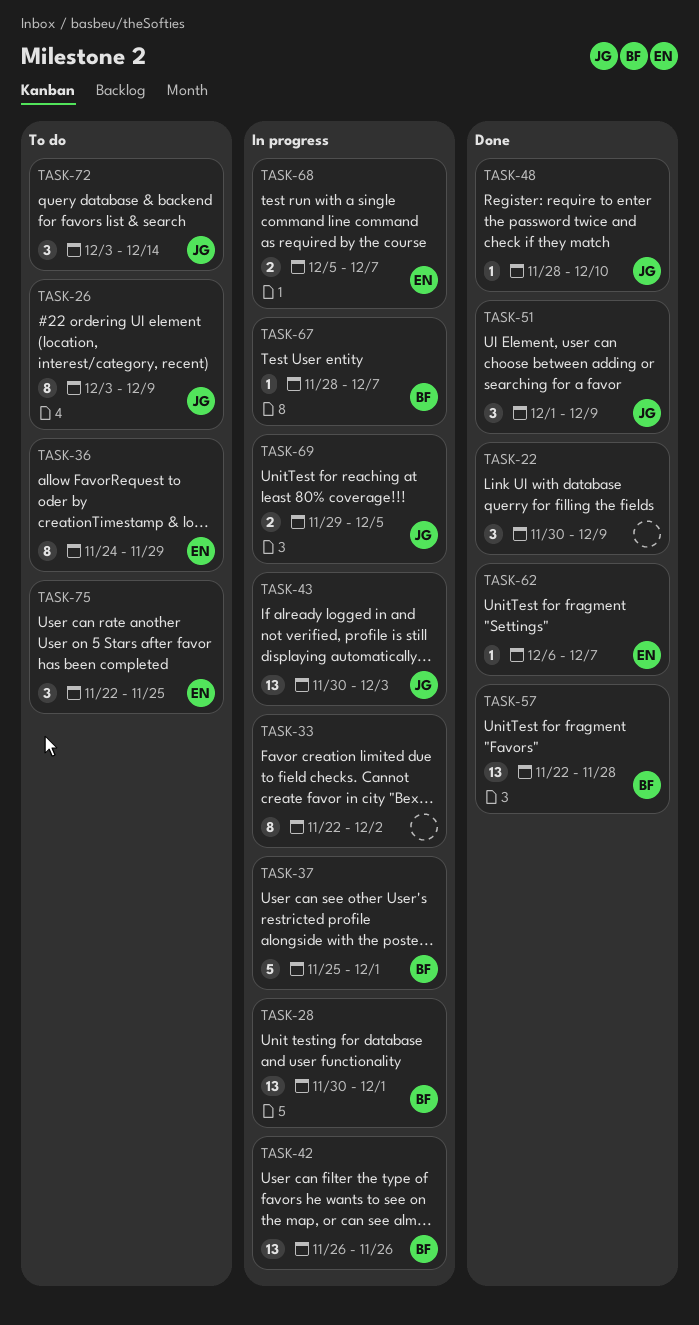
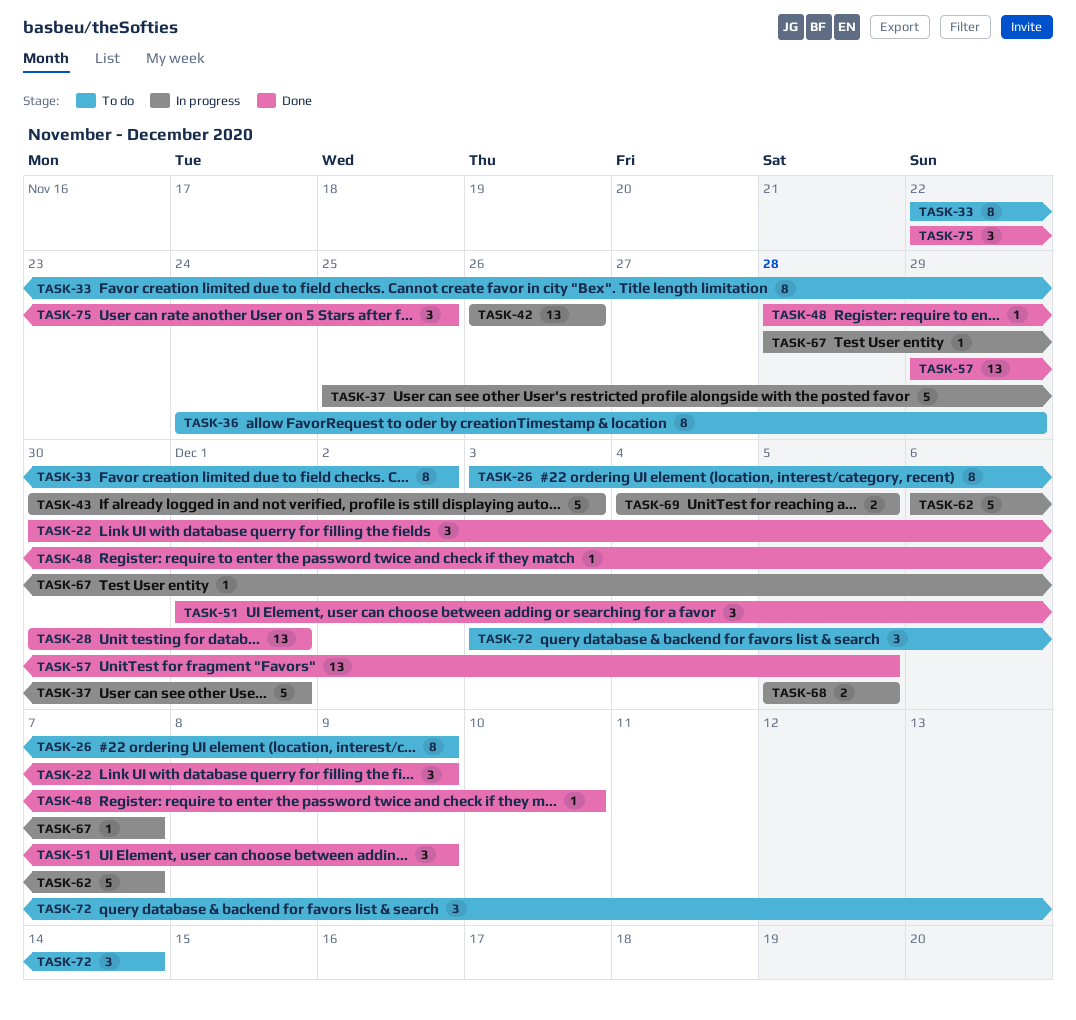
TASK-28, status: In progress -> Done
TASK-33, status: In progress -> To do
TASK-43, estimate: 13 -> 5
TASK-57, start: Nov 22 -> Nov 29
TASK-57, due: Nov 28 -> Dec 5
TASK-62, status: Done -> In progress
TASK-62, estimate: 1 -> 5
TASK-68, due: Dec 7 -> Dec 5
TASK-69, start: Nov 29 -> Dec 4
TASK-75, status: To do -> Done

